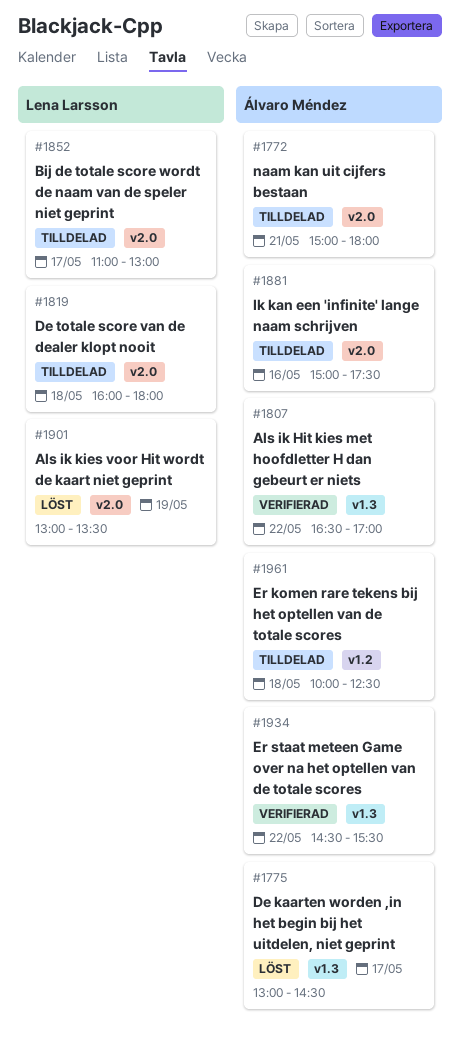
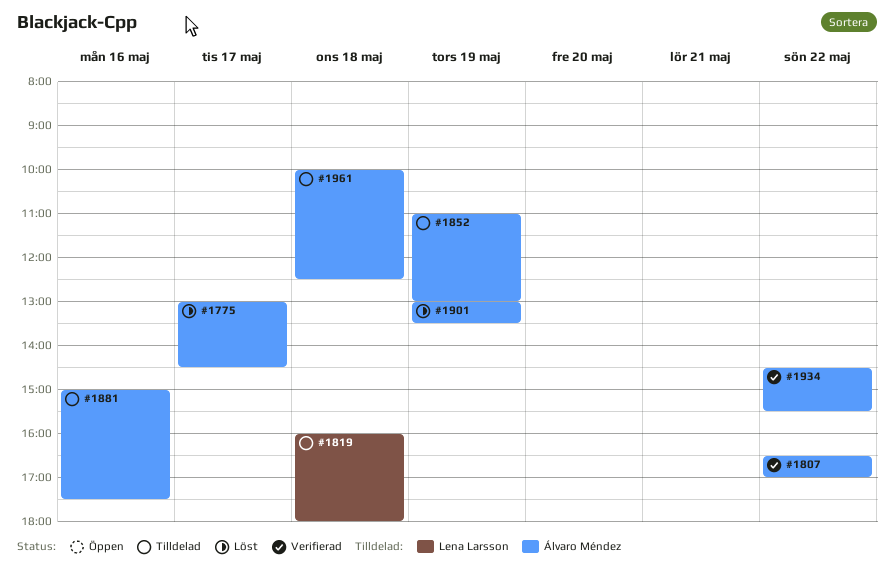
#1772: present -> none
#1852, owner: Lena Larsson -> Álvaro Méndez
#1852, day: May 17 -> May 19
#1901, owner: Lena Larsson -> Álvaro Méndez

